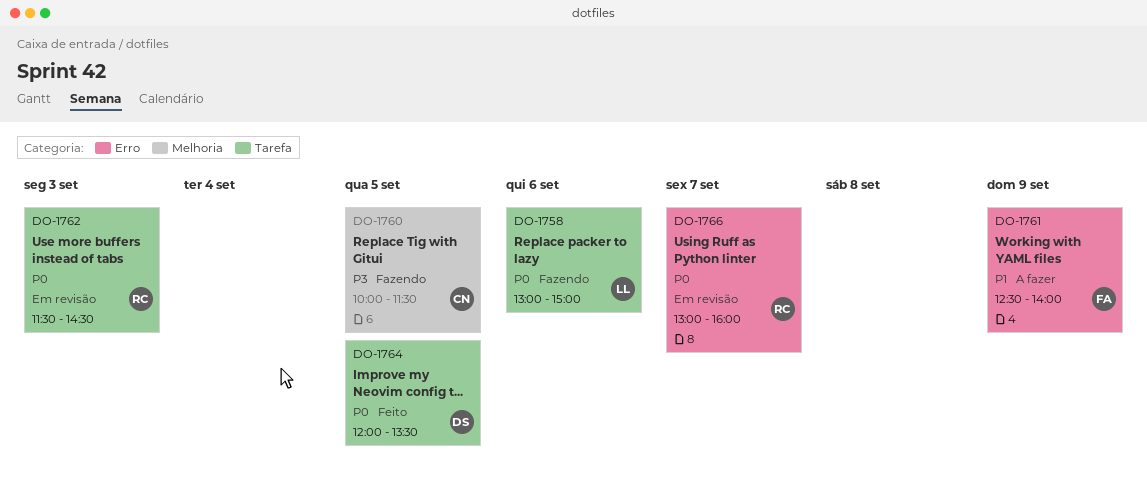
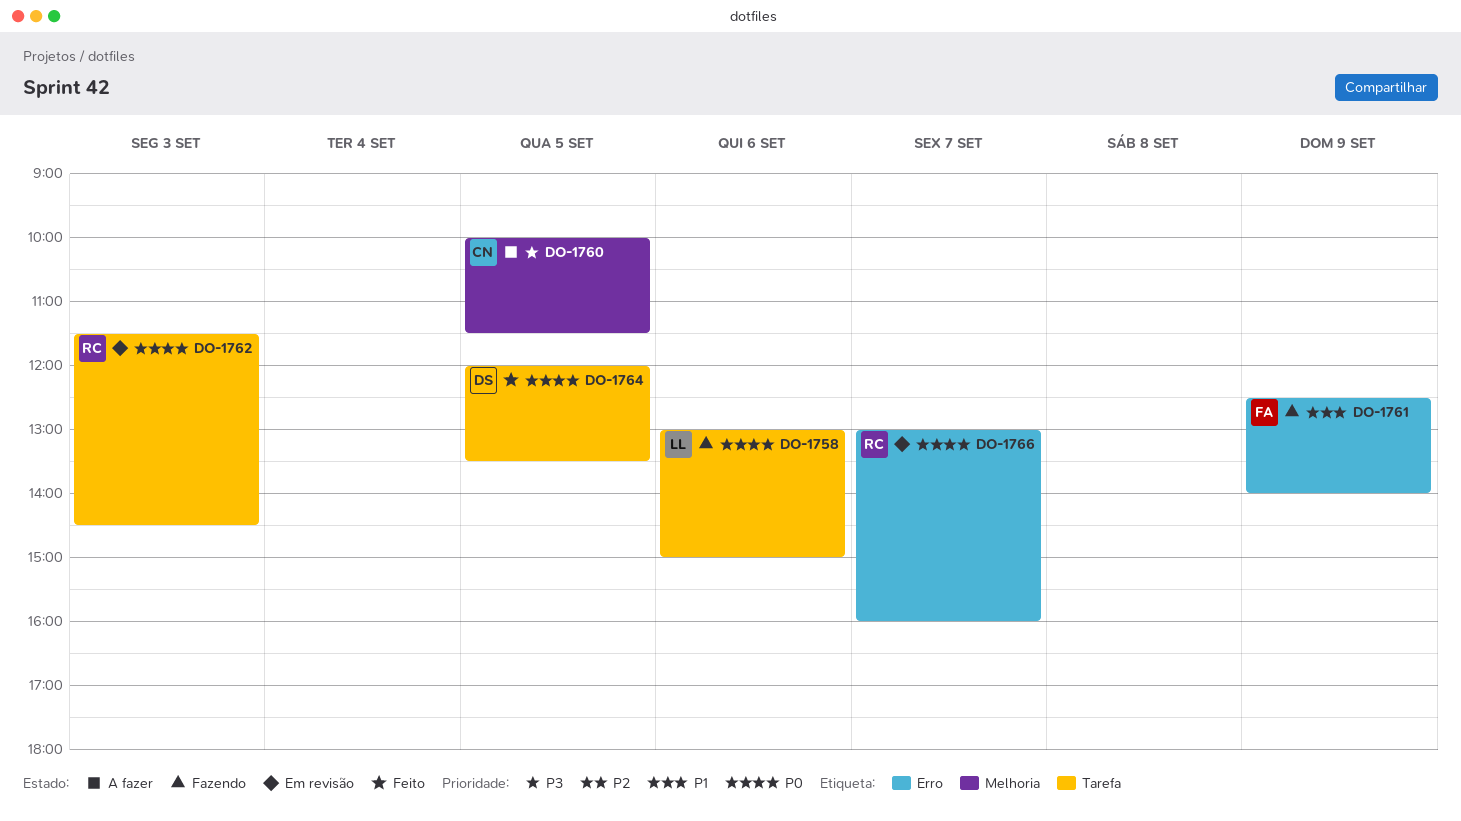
DO-1760, status: Fazendo -> A fazer
DO-1761, status: A fazer -> Fazendo

